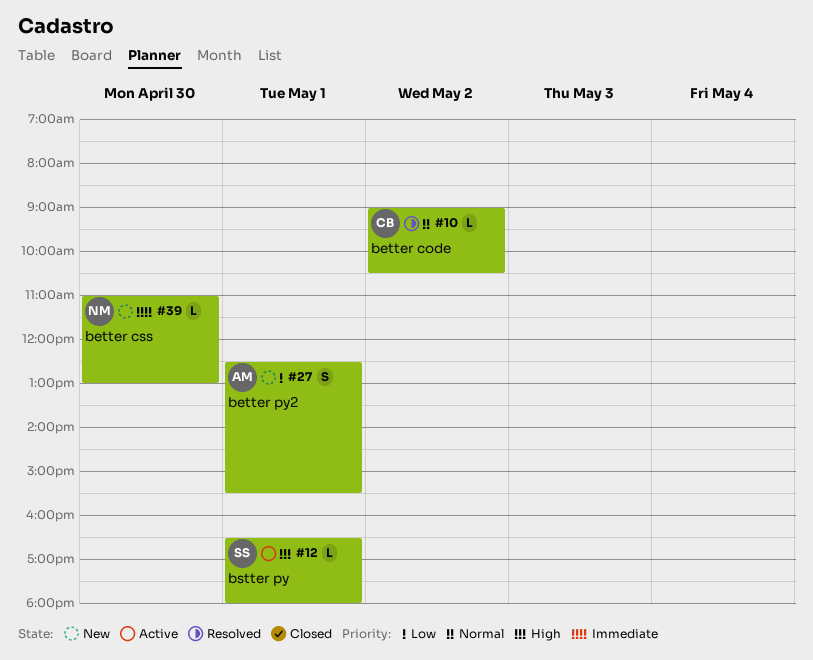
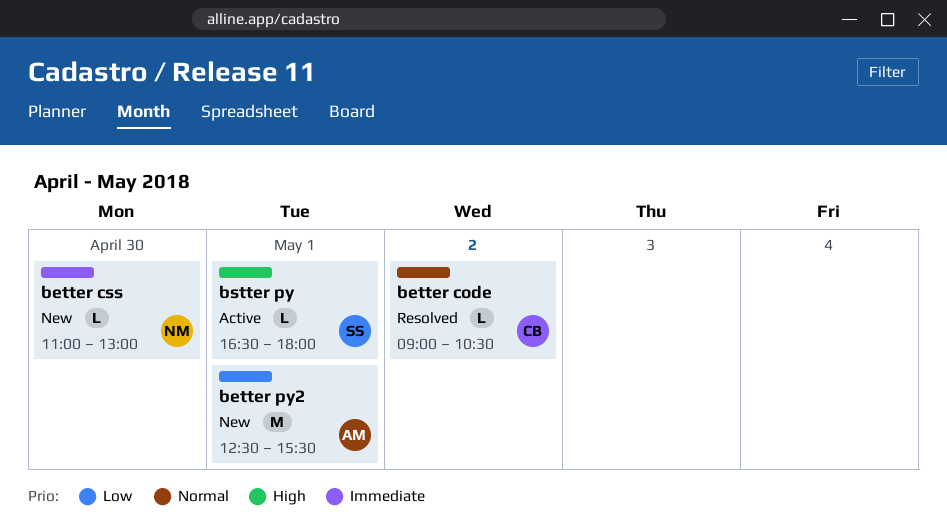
better py2, estimate: S -> M

